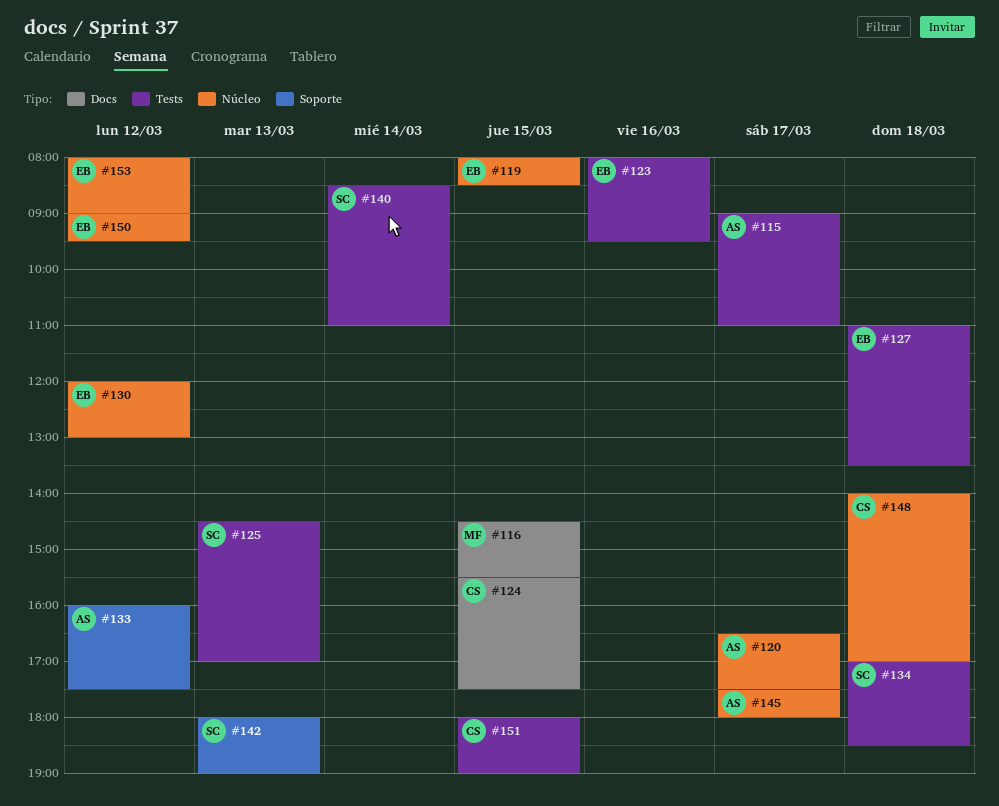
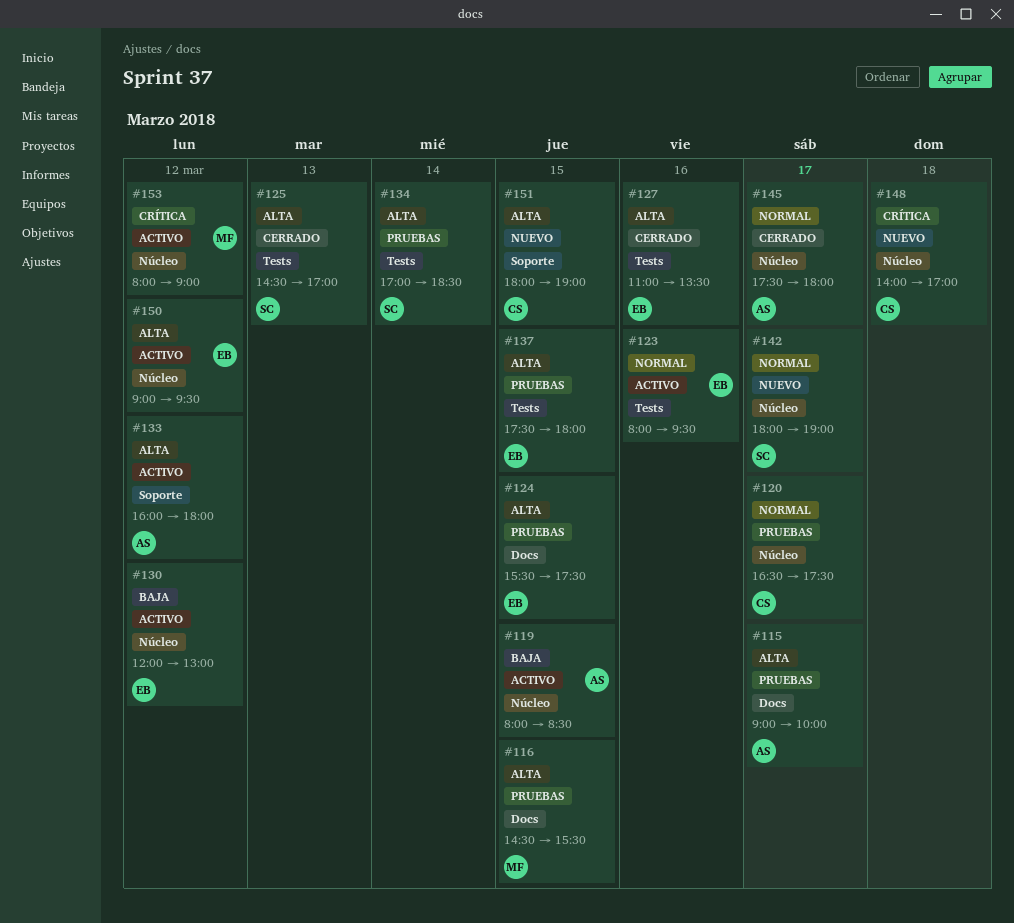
#115, label: Tests -> Docs
#115, ends: 11:00 -> 10:00
#119, owner: EB -> AS
#120, owner: AS -> CS
#124, owner: CS -> EB
#127, day: Mar 18 -> Mar 16
#133, ends: 17:30 -> 18:00
#134, day: Mar 18 -> Mar 14
#137: none -> present
#140: present -> none
#142, label: Soporte -> Núcleo
#142, day: Mar 13 -> Mar 17
#151, label: Tests -> Soporte
#153, owner: EB -> MF

